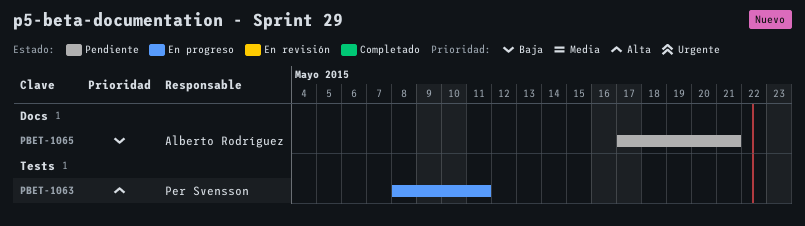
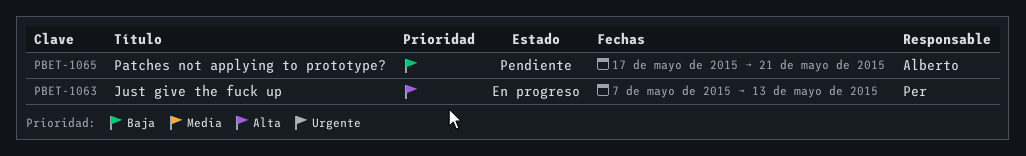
PBET-1063, start: May 8 -> May 7
PBET-1063, due: May 11 -> May 13

